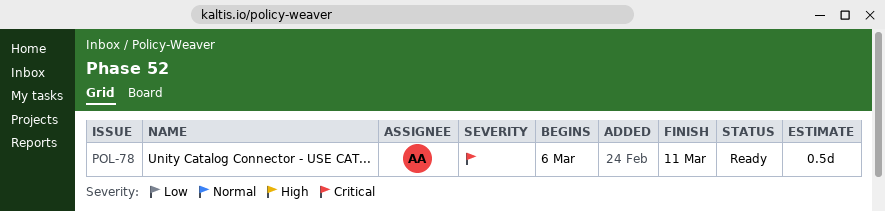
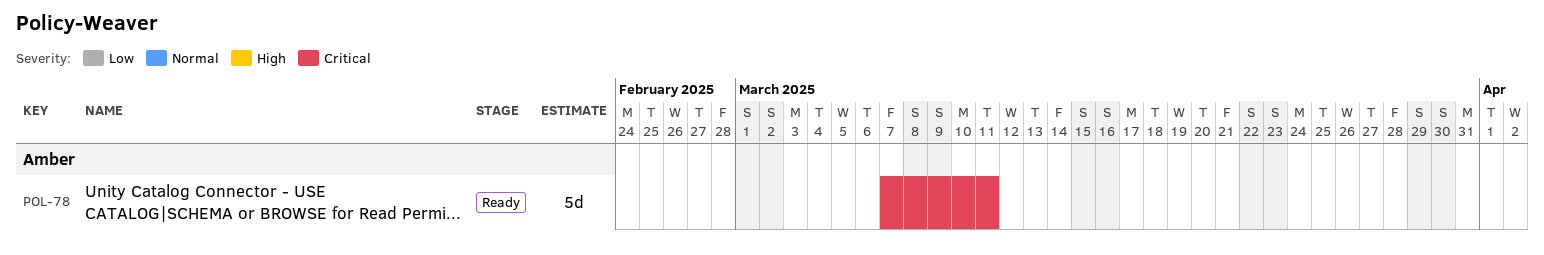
POL-78, estimate: 0.5d -> 5d
POL-78, start: Mar 6 -> Mar 7

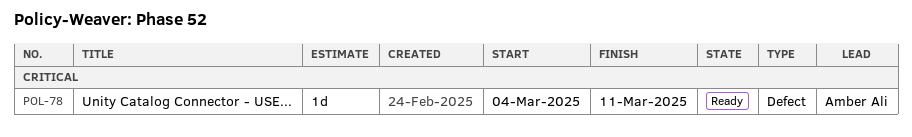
POL-78, estimate: 5d -> 1d
POL-78, start: Mar 7 -> Mar 4

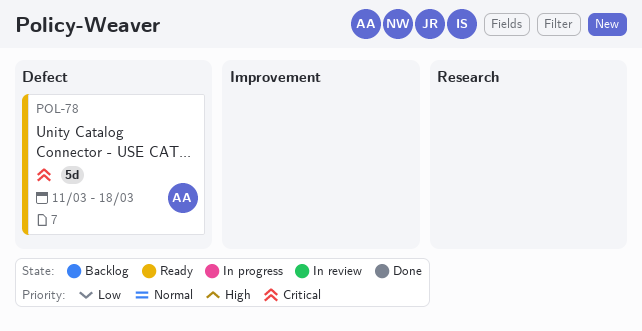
POL-78, estimate: 1d -> 5d
POL-78, start: Mar 4 -> Mar 11
POL-78, due: Mar 11 -> Mar 18

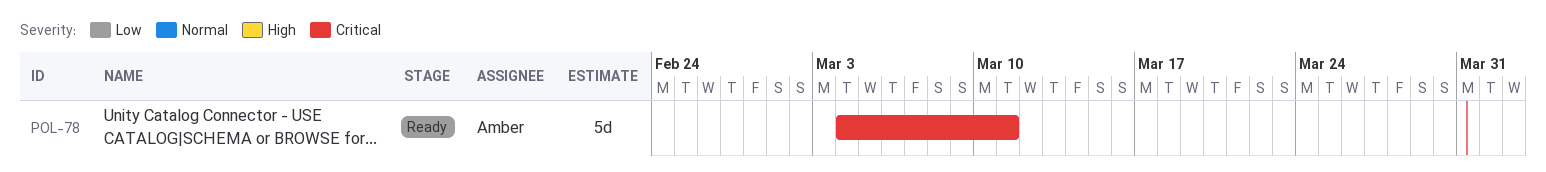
POL-78, start: Mar 11 -> Mar 4
POL-78, due: Mar 18 -> Mar 11

